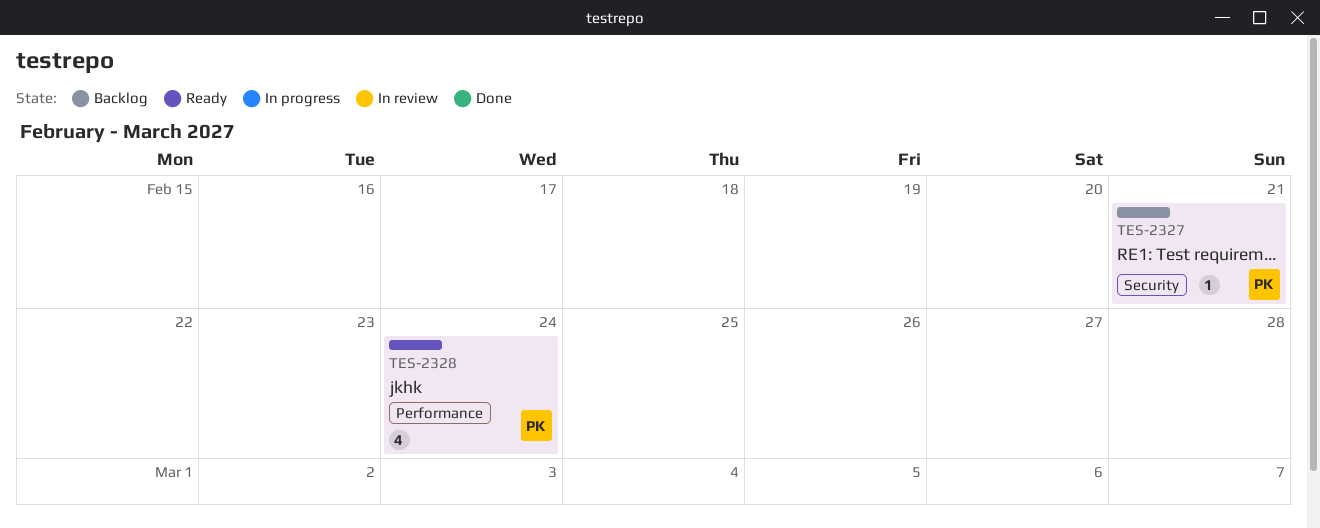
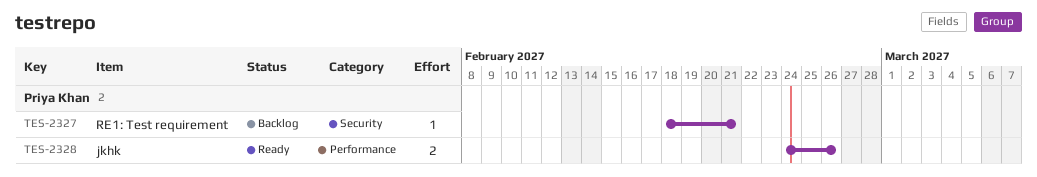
TES-2328, estimate: 4 -> 2
TES-2328, due: Feb 24 -> Feb 26

